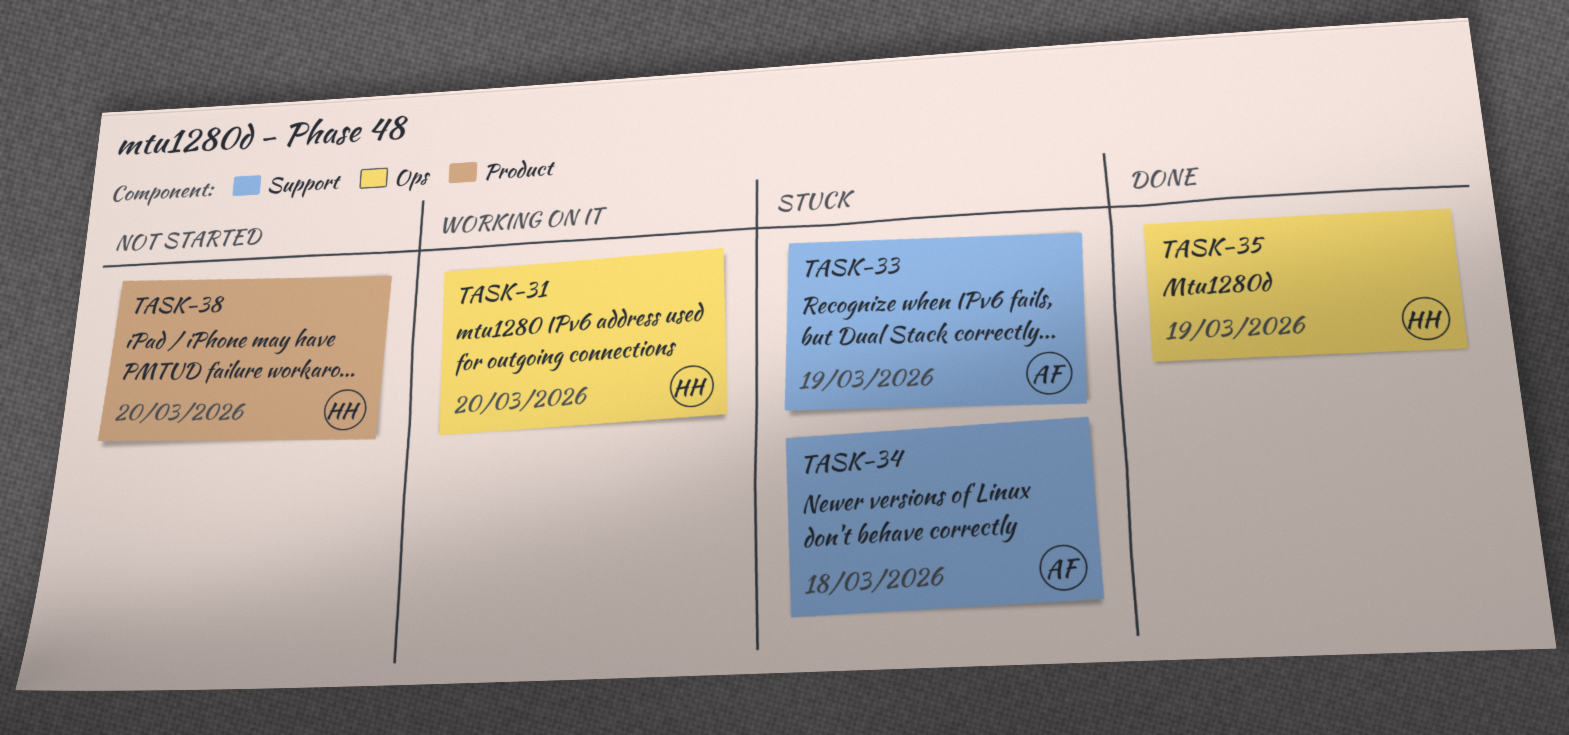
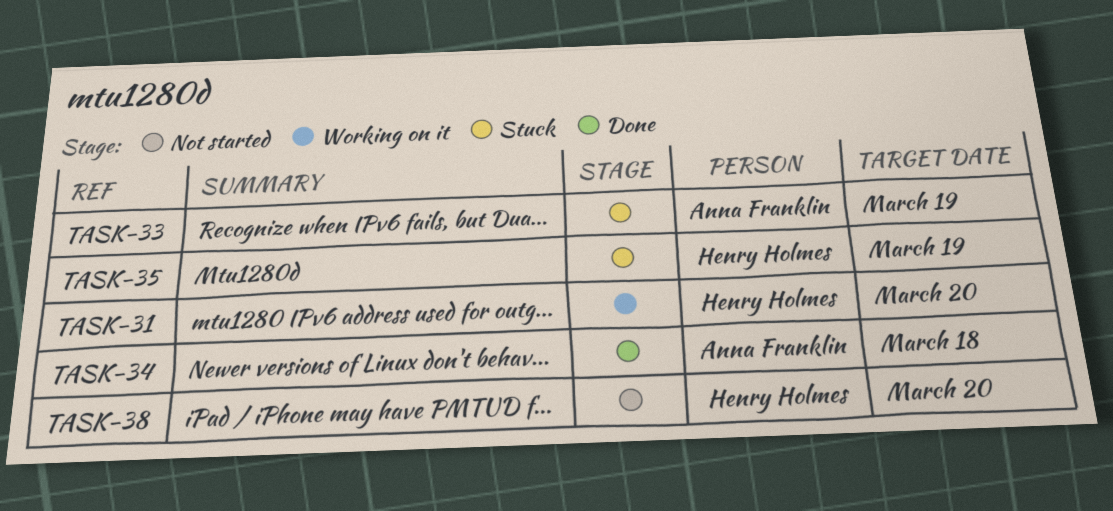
TASK-34, status: Stuck -> Done
TASK-35, status: Done -> Stuck

